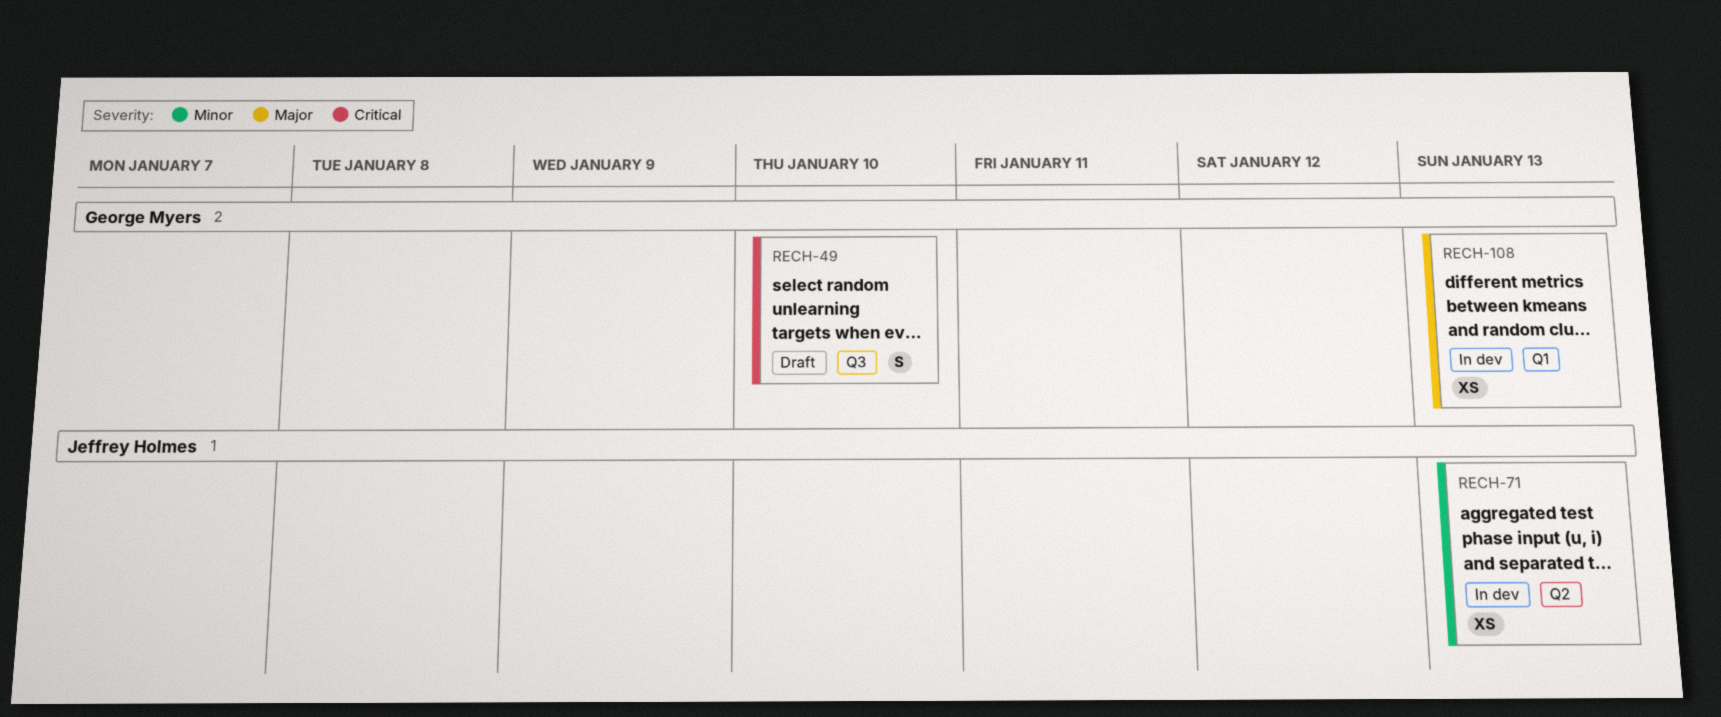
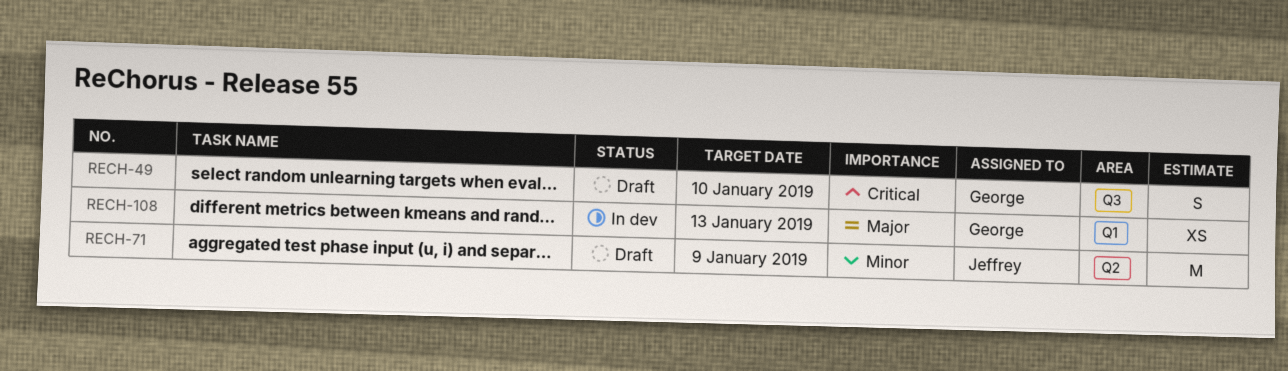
RECH-71, status: In dev -> Draft
RECH-71, estimate: XS -> M
RECH-71, due: Jan 13 -> Jan 9

